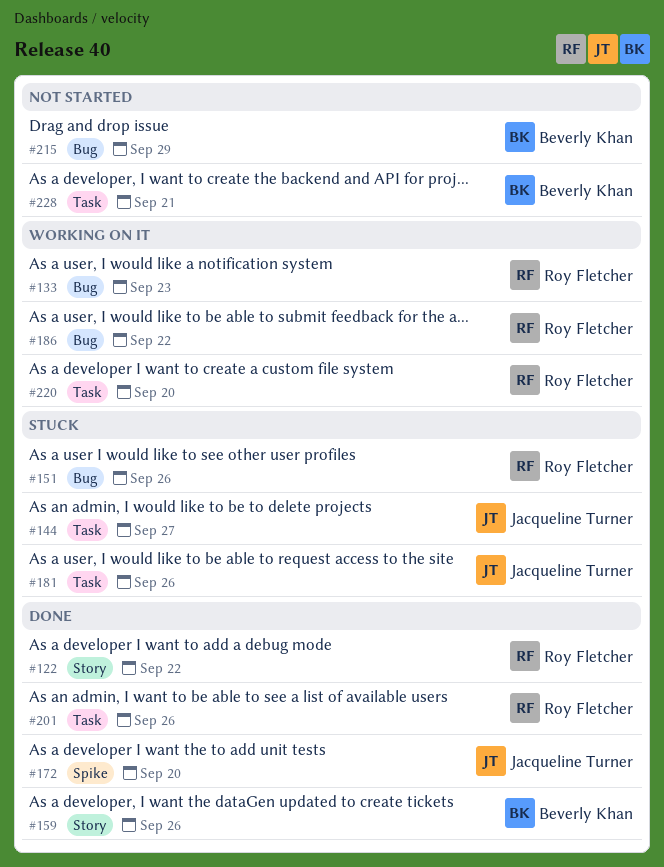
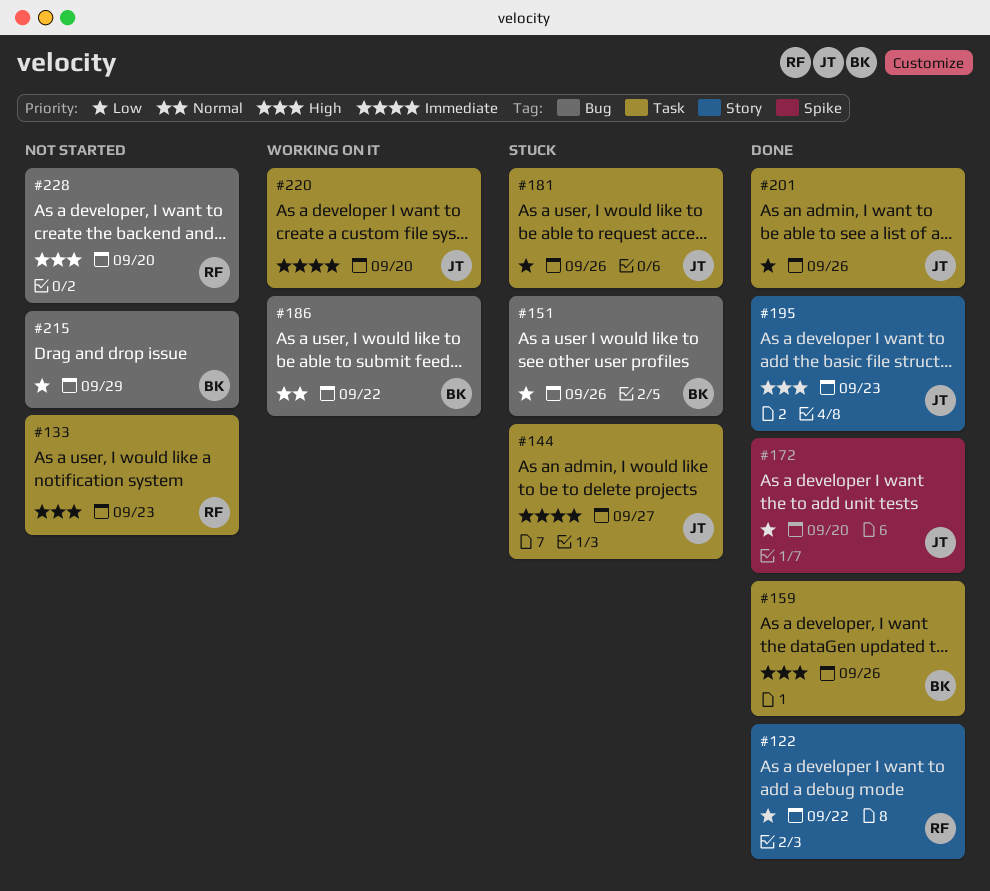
#133, status: Working on it -> Not started
#133, label: Bug -> Task
#151, owner: Roy Fletcher -> Beverly Khan
#159, label: Story -> Task
#186, owner: Roy Fletcher -> Beverly Khan
#195: none -> present
#201, owner: Roy Fletcher -> Jacqueline Turner
#220, owner: Roy Fletcher -> Jacqueline Turner
#228, owner: Beverly Khan -> Roy Fletcher
#228, label: Task -> Bug
#228, due: Sep 21 -> Sep 20

